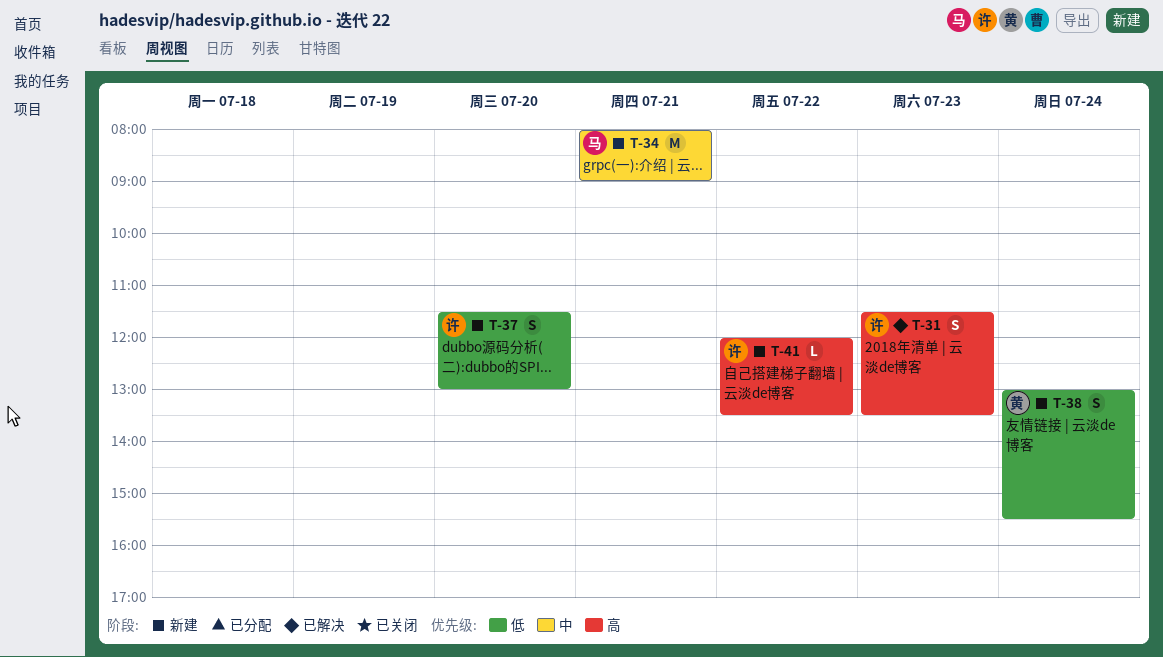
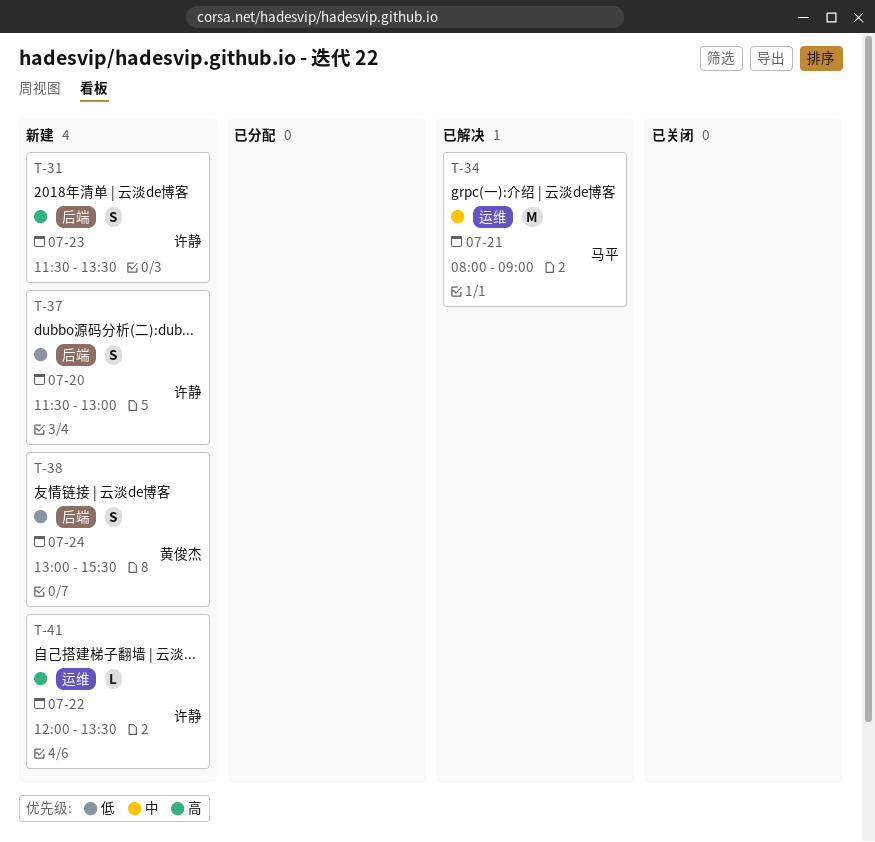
T-31, status: 已解决 -> 新建
T-34, status: 新建 -> 已解决

